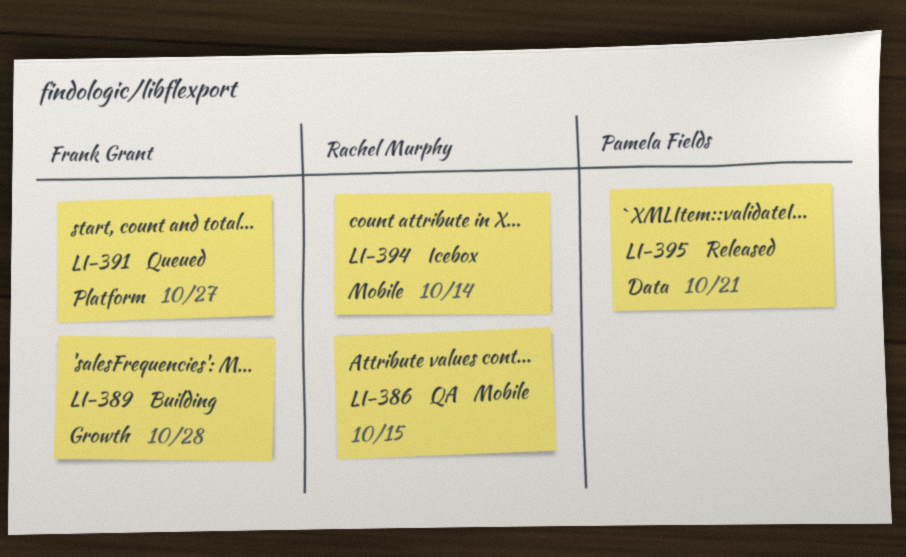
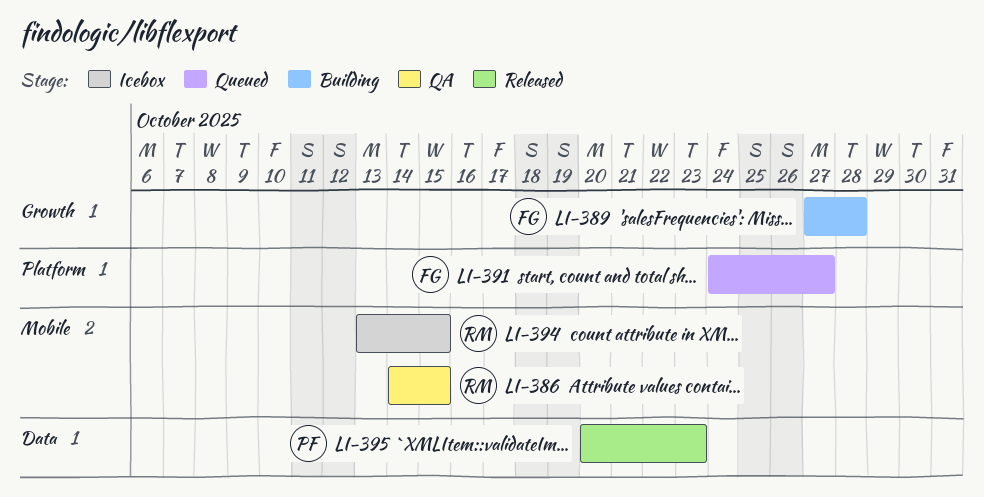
LI-394, due: Oct 14 -> Oct 15
LI-395, due: Oct 21 -> Oct 23

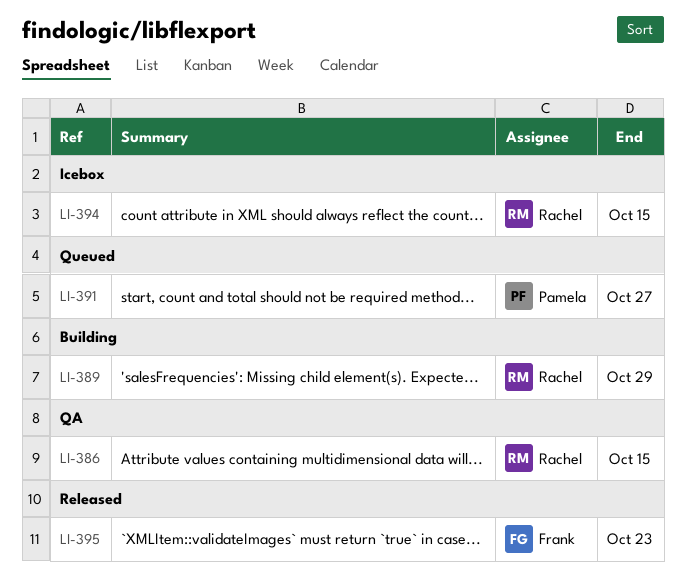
LI-389, owner: Frank -> Rachel
LI-389, due: Oct 28 -> Oct 29
LI-391, owner: Frank -> Pamela
LI-395, owner: Pamela -> Frank

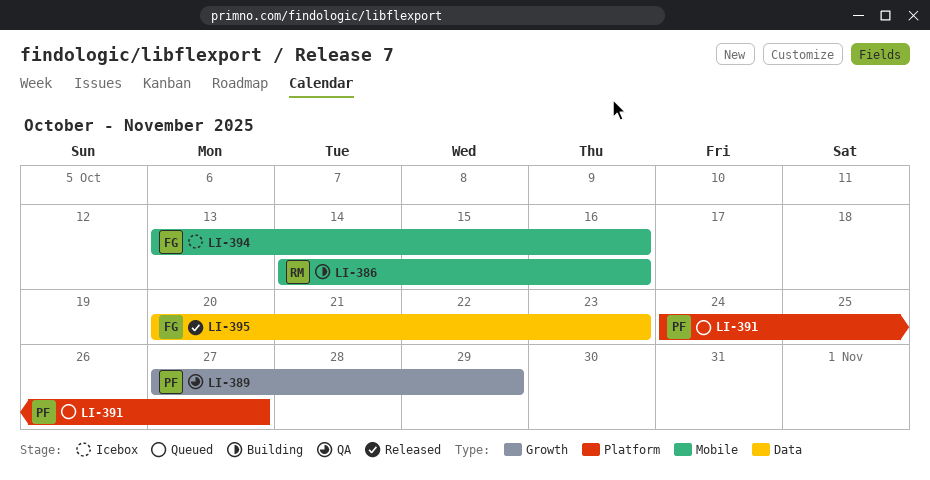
LI-386, status: QA -> Building
LI-386, due: Oct 15 -> Oct 16
LI-389, status: Building -> QA
LI-389, owner: Rachel -> Pamela
LI-394, owner: Rachel -> Frank
LI-394, due: Oct 15 -> Oct 16

